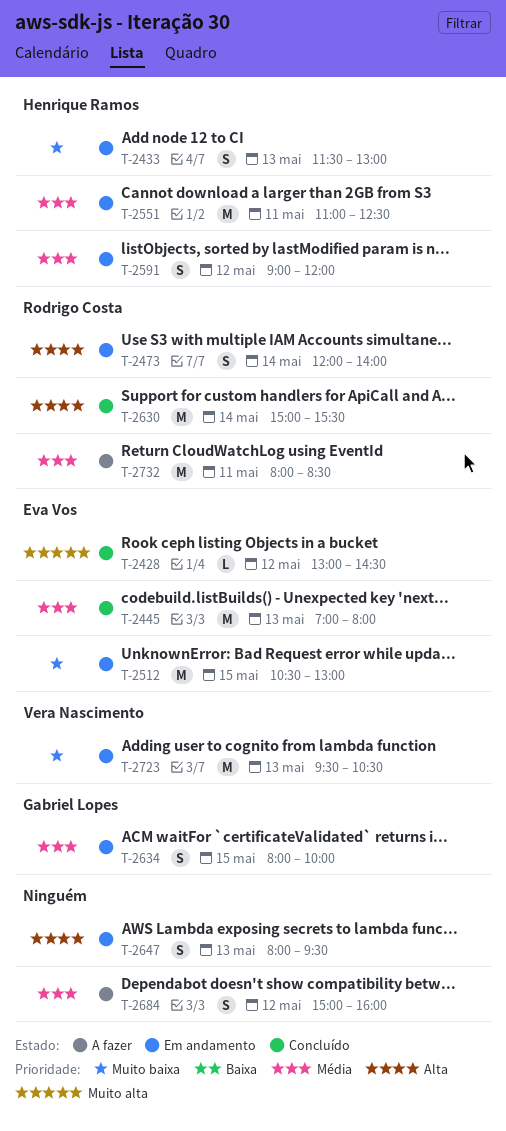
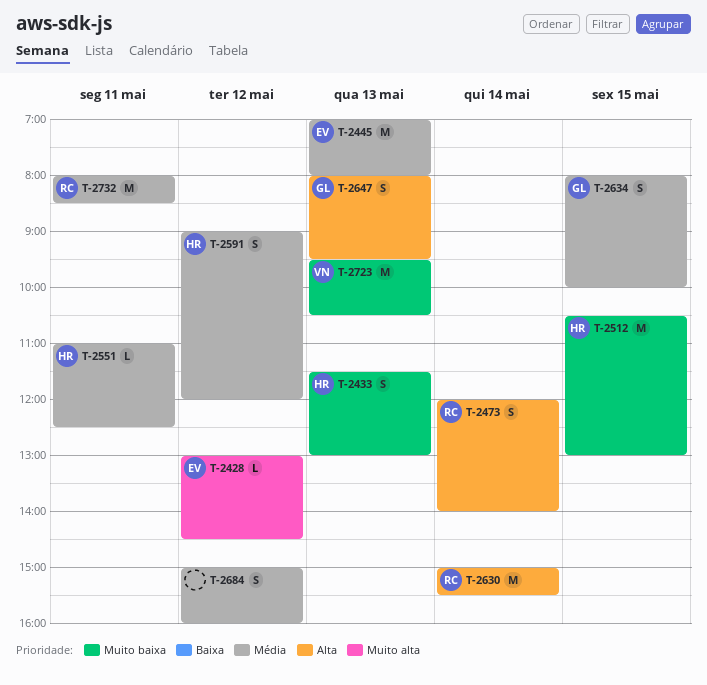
T-2512, owner: Eva Vos -> Henrique Ramos
T-2551, estimate: M -> L
T-2647, owner: none -> Gabriel Lopes

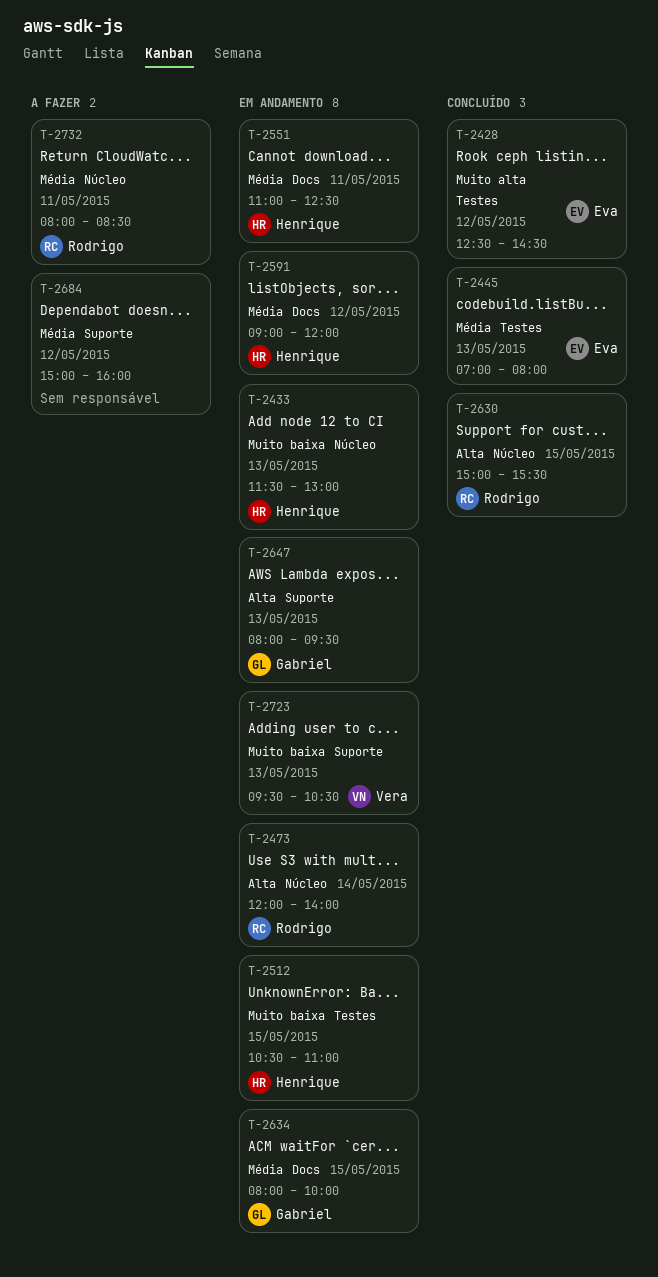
T-2428, begins: 13:00 -> 12:30
T-2512, ends: 13:00 -> 11:00
T-2630, day: May 14 -> May 15

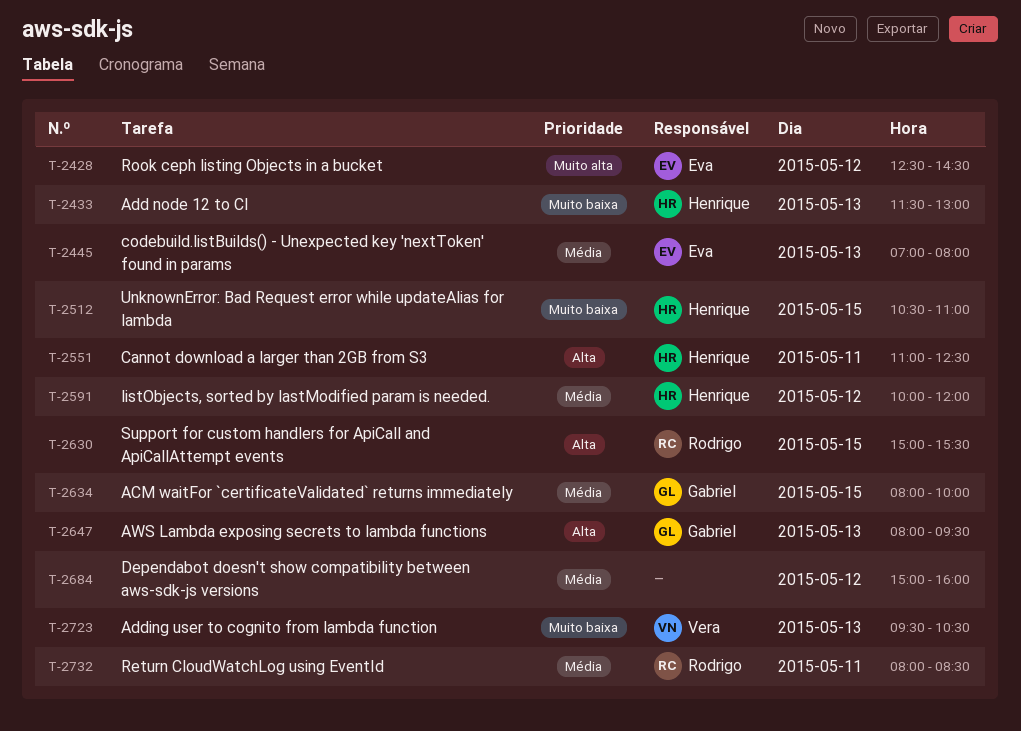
T-2473: present -> none
T-2551, priority: Média -> Alta
T-2591, begins: 09:00 -> 10:00

